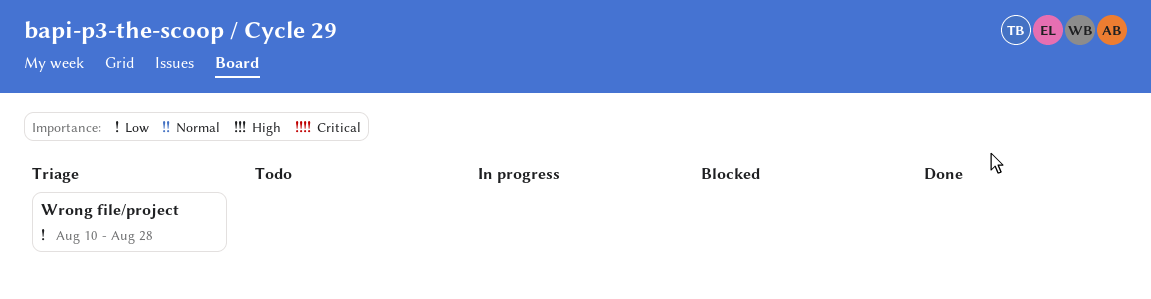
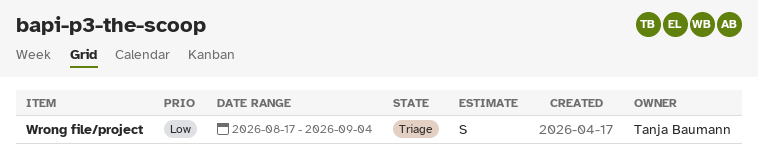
Wrong file/project, start: Aug 10 -> Aug 17
Wrong file/project, due: Aug 28 -> Sep 4

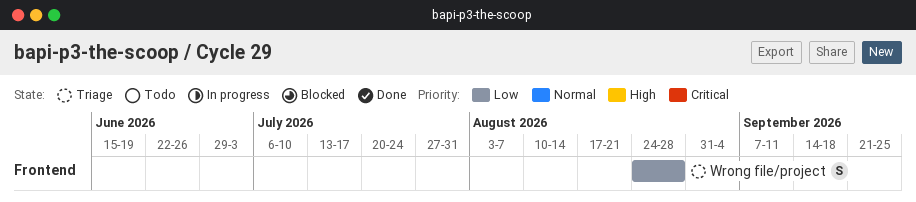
Wrong file/project, start: Aug 17 -> Aug 24
Wrong file/project, due: Sep 4 -> Aug 28

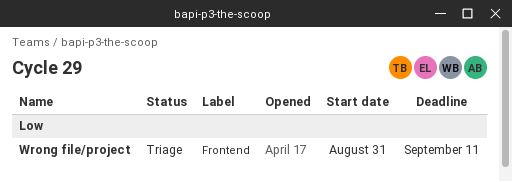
Wrong file/project, start: Aug 24 -> Aug 31
Wrong file/project, due: Aug 28 -> Sep 11

